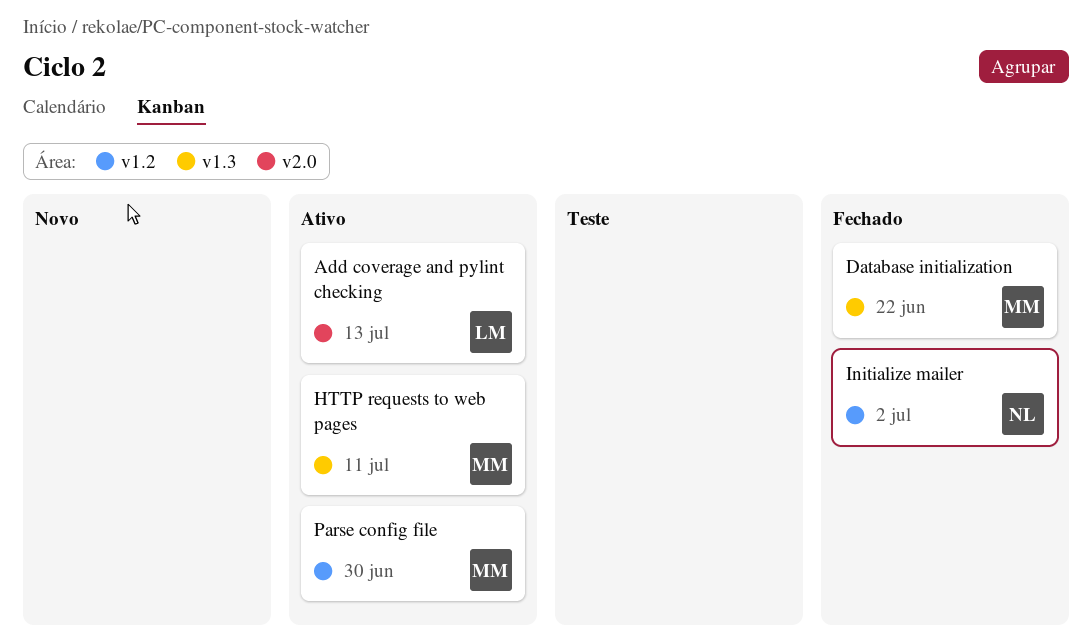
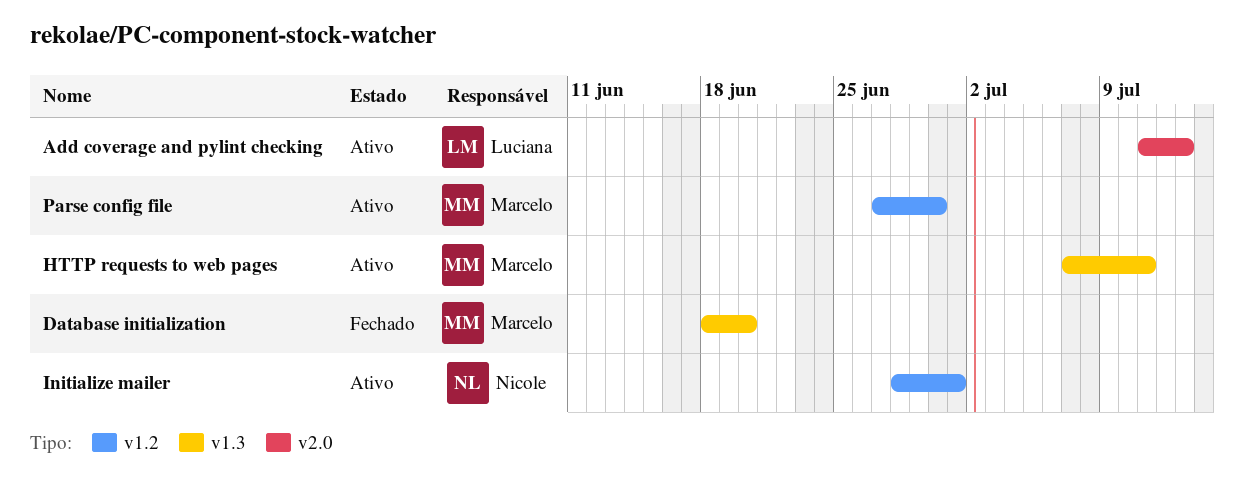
Database initialization, due: Jun 22 -> Jun 20
Initialize mailer, status: Fechado -> Ativo
Initialize mailer, due: Jul 2 -> Jul 1

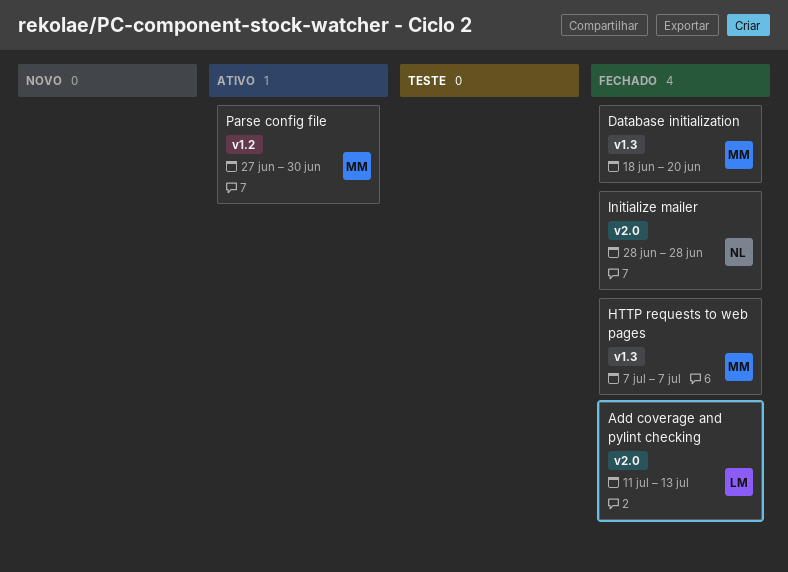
Add coverage and pylint checking, status: Ativo -> Fechado
HTTP requests to web pages, status: Ativo -> Fechado
HTTP requests to web pages, due: Jul 11 -> Jul 7
Initialize mailer, status: Ativo -> Fechado
Initialize mailer, label: v1.2 -> v2.0
Initialize mailer, due: Jul 1 -> Jun 28

